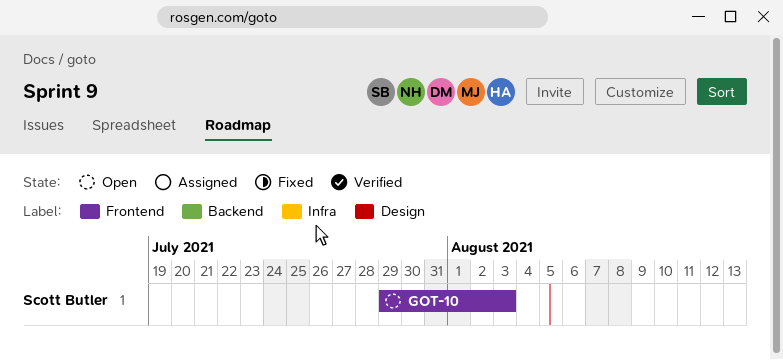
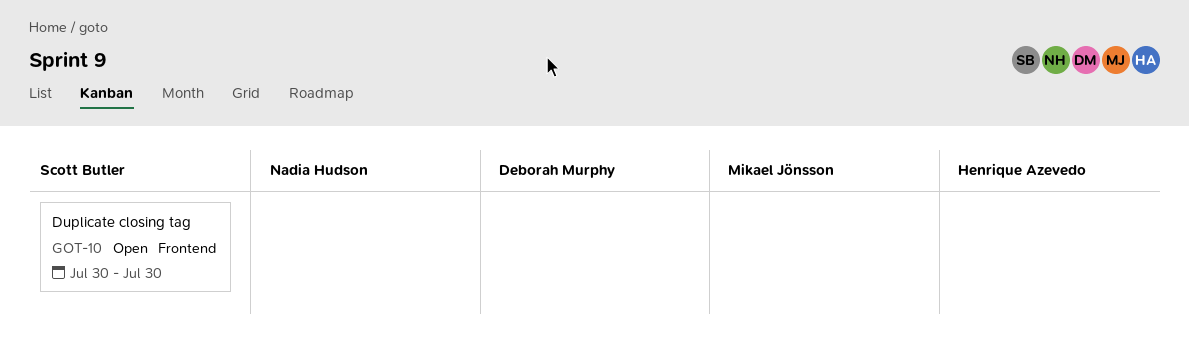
GOT-10, start: Jul 29 -> Jul 30
GOT-10, due: Aug 3 -> Jul 30

